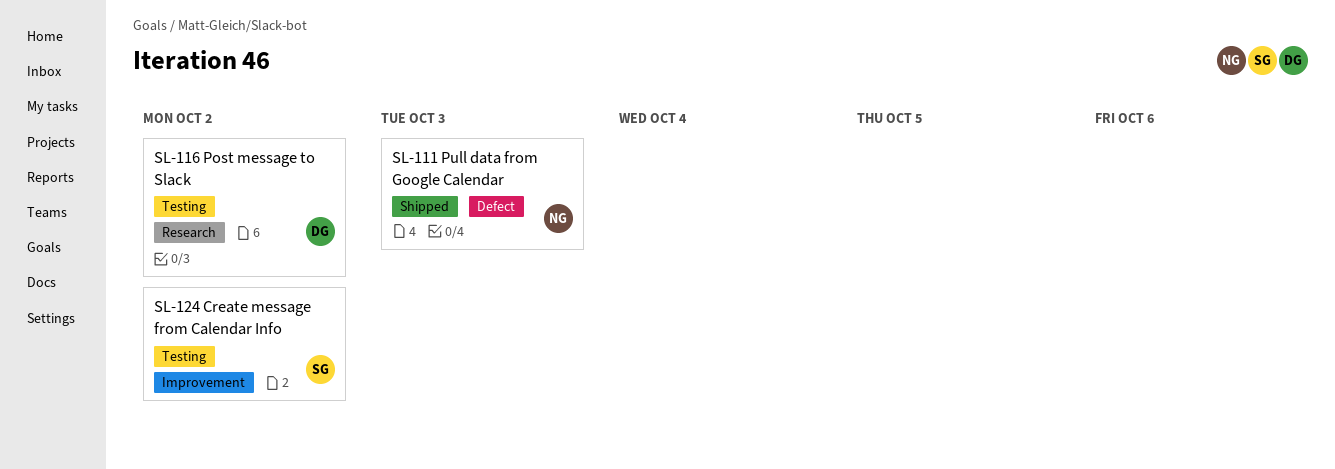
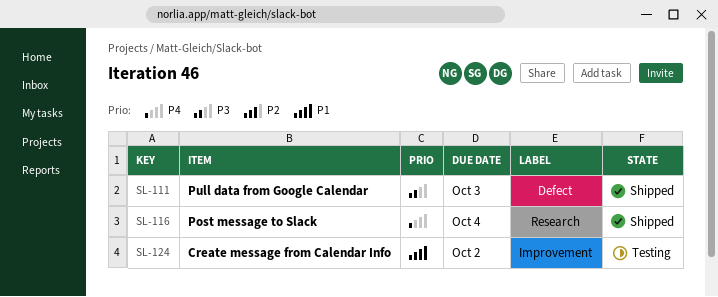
SL-116, status: Testing -> Shipped
SL-116, due: Oct 2 -> Oct 4

